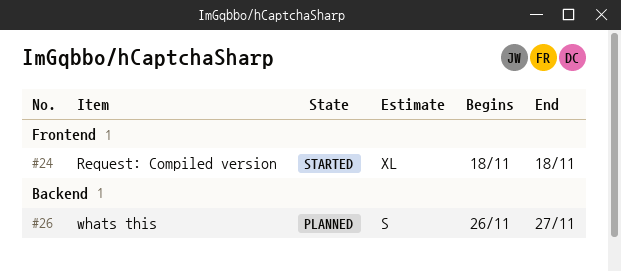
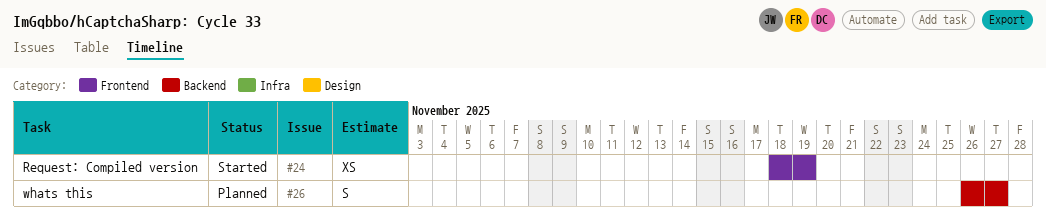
#24, estimate: XL -> XS
#24, due: Nov 18 -> Nov 19

